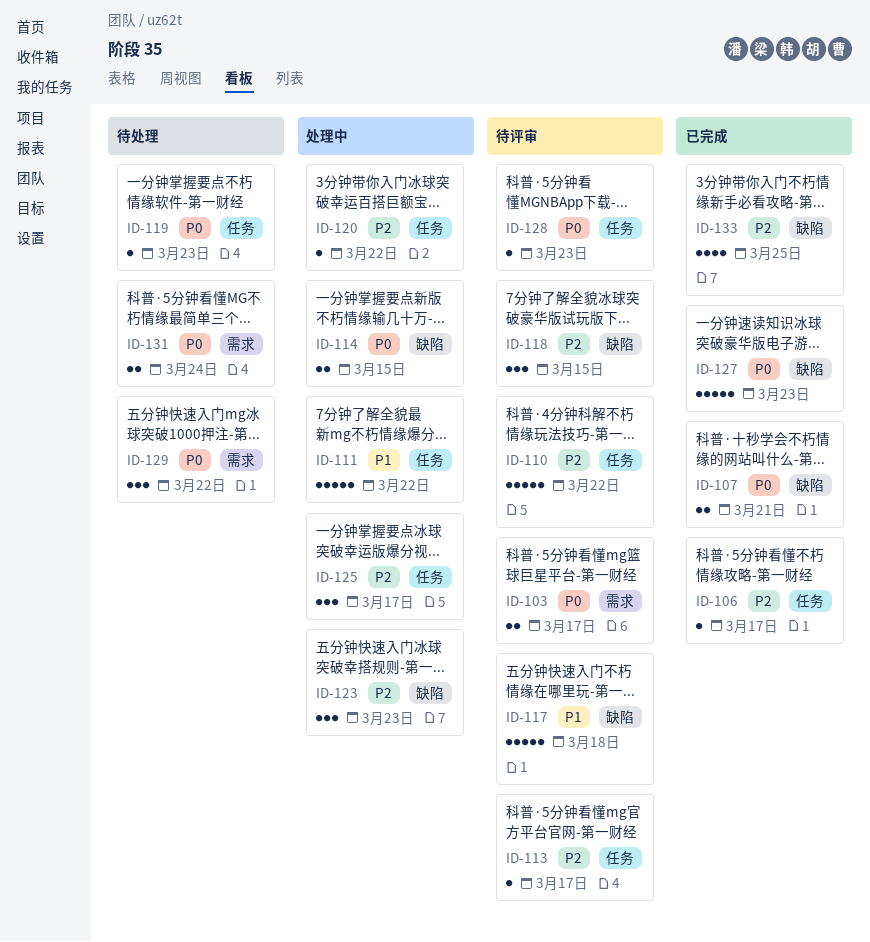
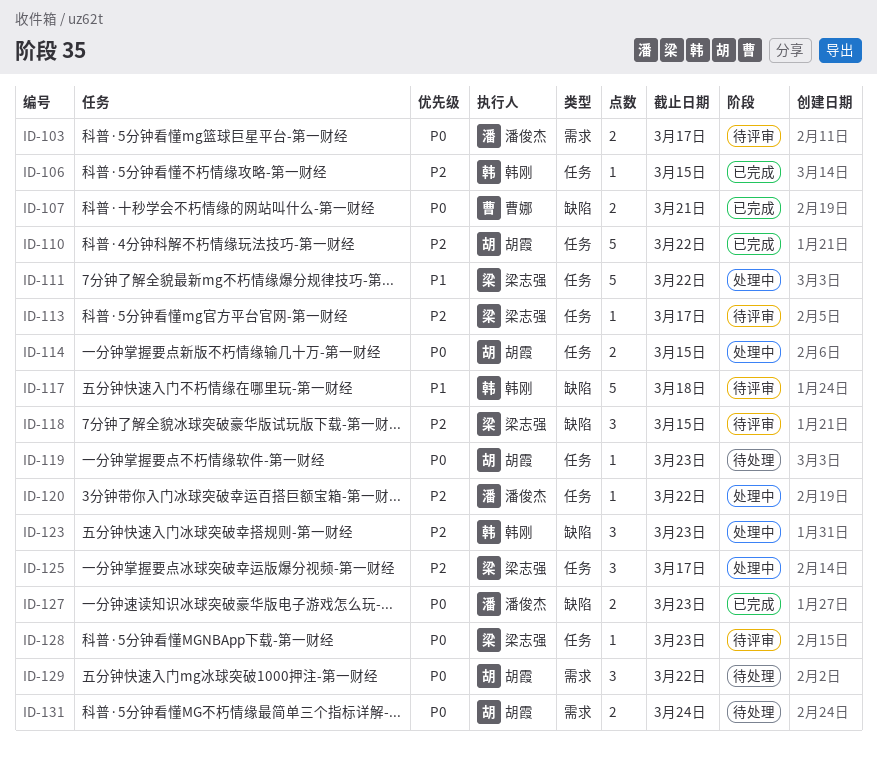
ID-106, due: Mar 17 -> Mar 15
ID-110, status: 待评审 -> 已完成
ID-114, label: 缺陷 -> 任务
ID-127, estimate: 5 -> 2
ID-133: present -> none

